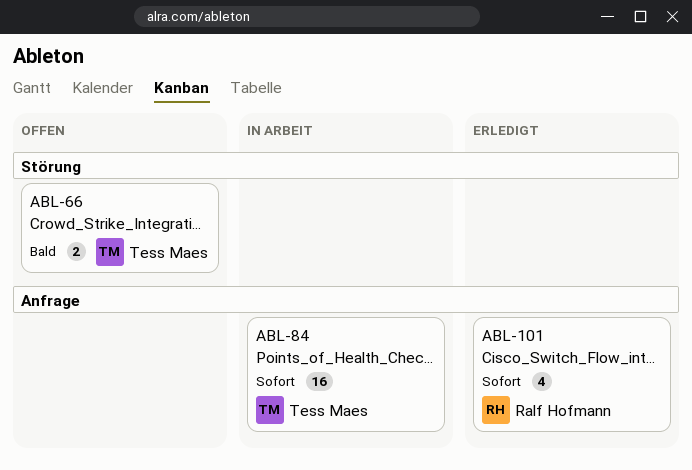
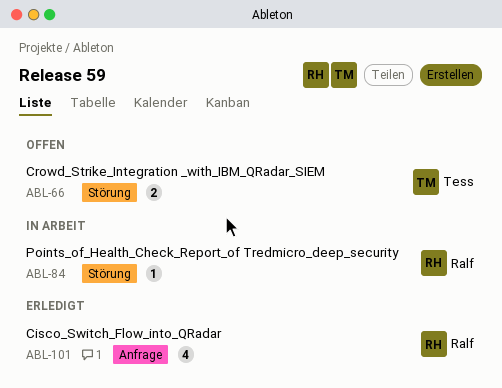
ABL-84, owner: Tess Maes -> Ralf Hofmann
ABL-84, label: Anfrage -> Störung
ABL-84, estimate: 16 -> 1

